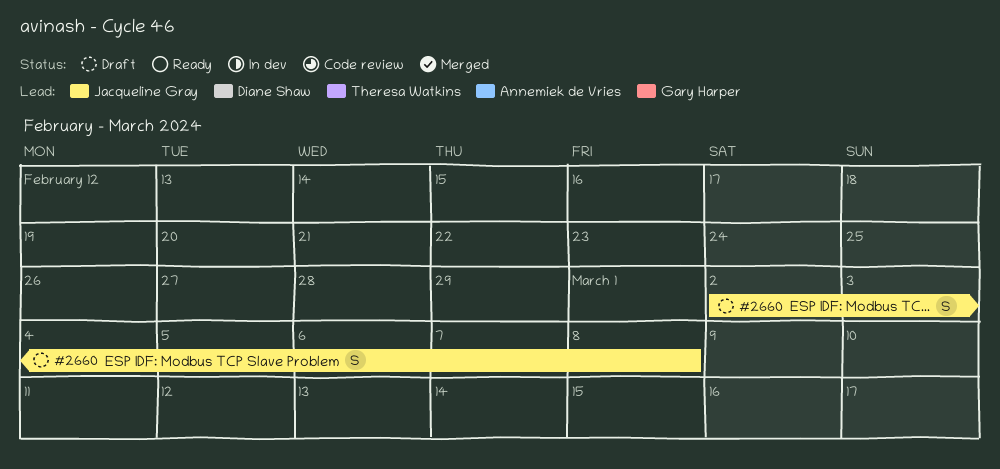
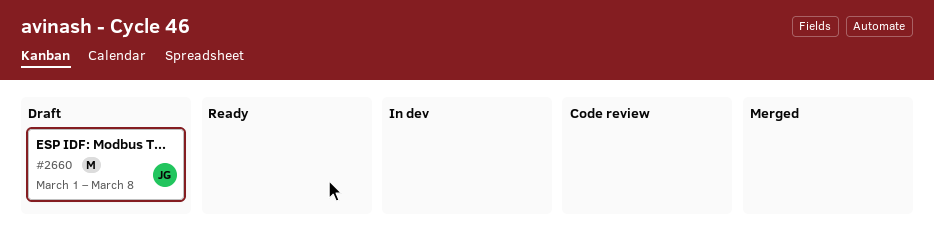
#2660, estimate: S -> M
#2660, start: Mar 2 -> Mar 1

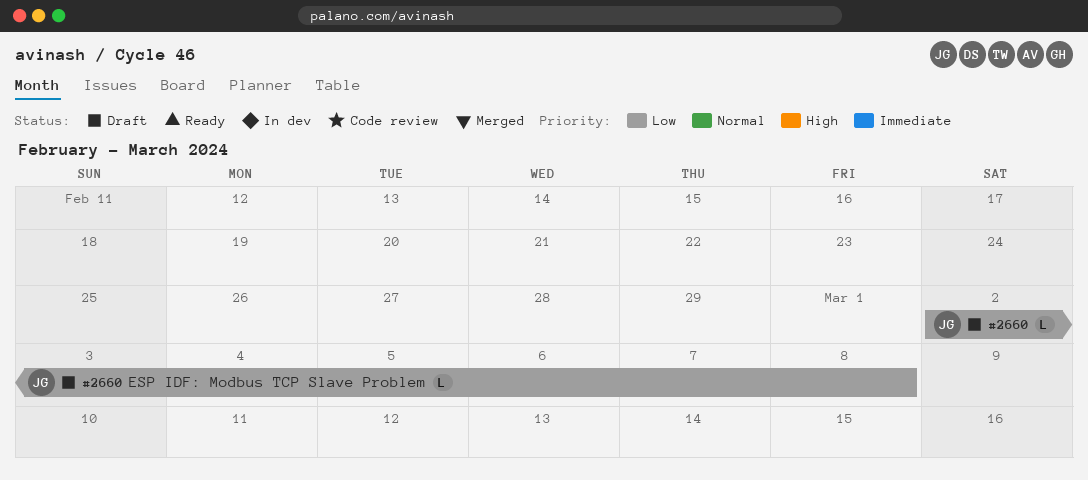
#2660, estimate: M -> L
#2660, start: Mar 1 -> Mar 2

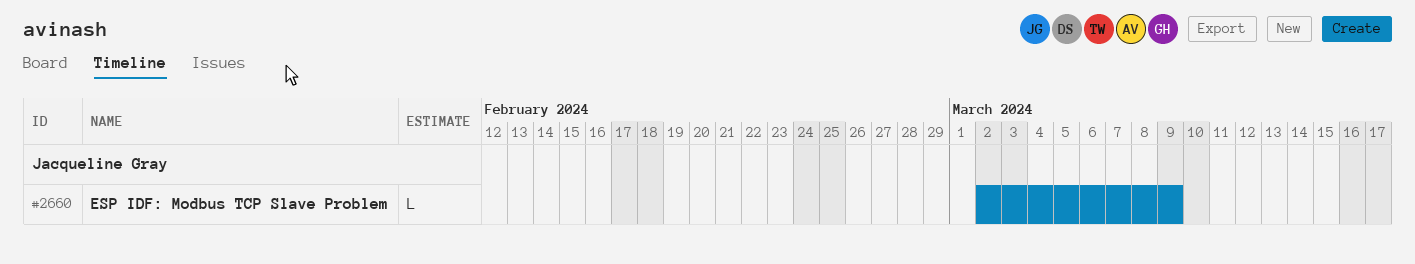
#2660, due: Mar 8 -> Mar 9

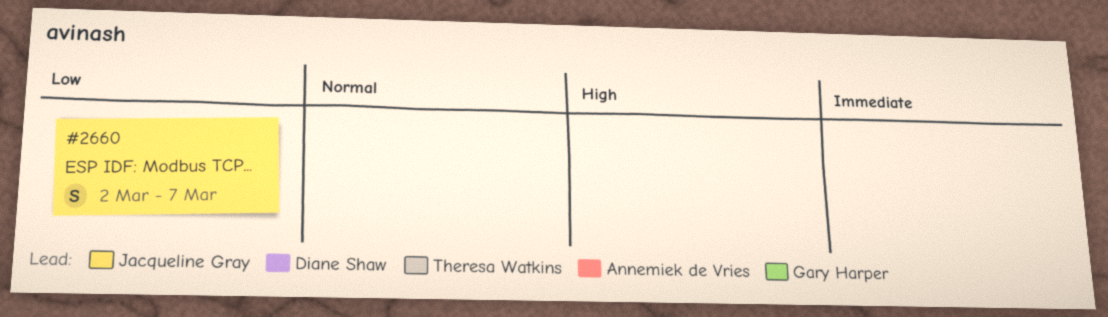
#2660, estimate: L -> S
#2660, due: Mar 9 -> Mar 7

